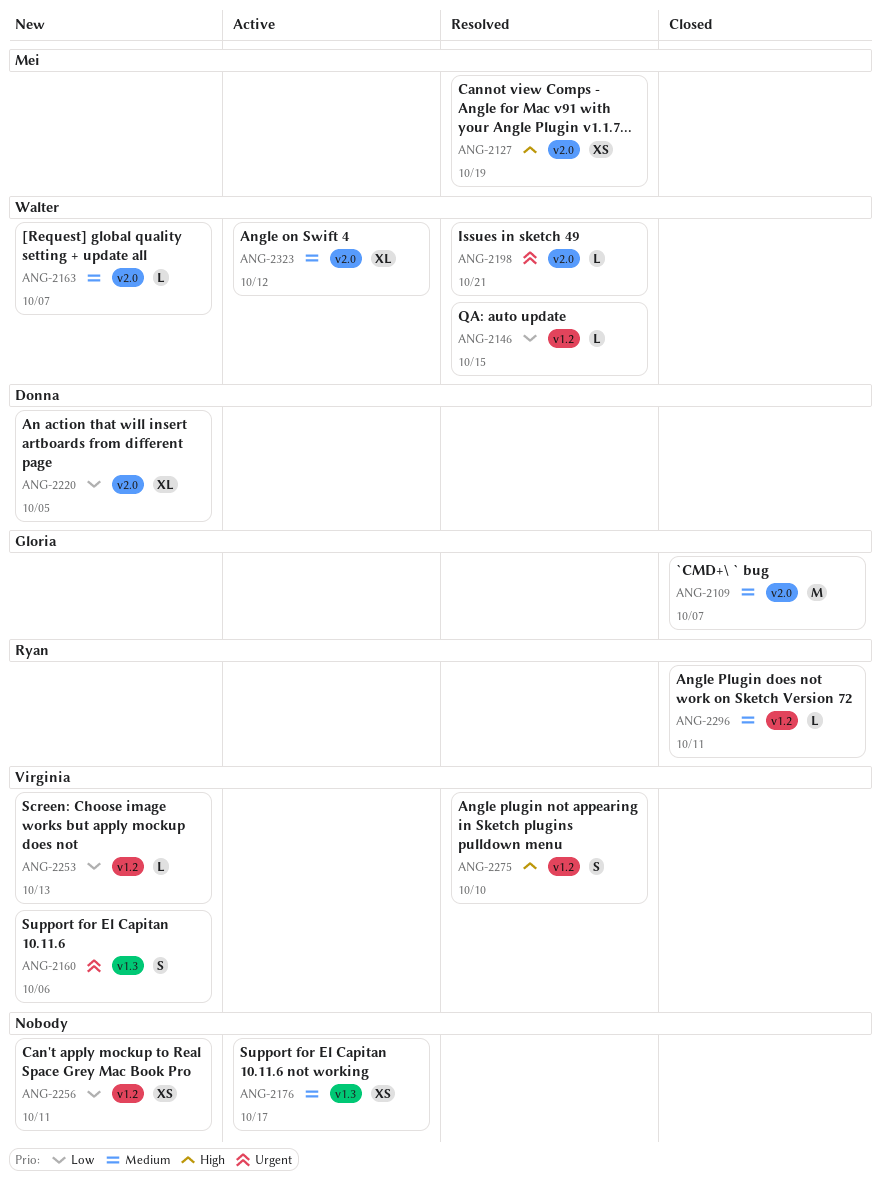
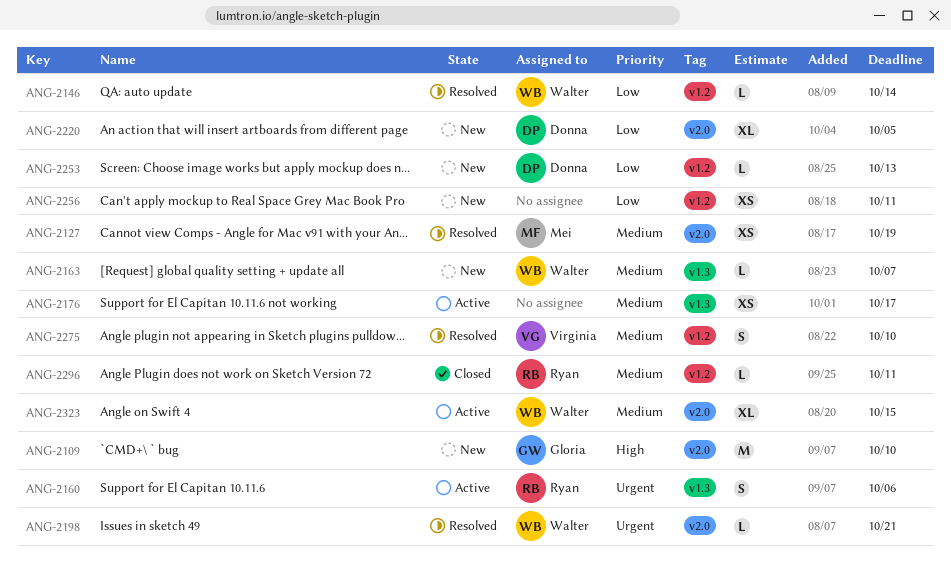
ANG-2109, status: Closed -> New
ANG-2109, priority: Medium -> High
ANG-2109, due: Oct 7 -> Oct 10
ANG-2127, priority: High -> Medium
ANG-2146, due: Oct 15 -> Oct 14
ANG-2160, status: New -> Active
ANG-2160, owner: Virginia -> Ryan
ANG-2163, label: v2.0 -> v1.3
ANG-2253, owner: Virginia -> Donna
ANG-2275, priority: High -> Medium
ANG-2323, due: Oct 12 -> Oct 15

